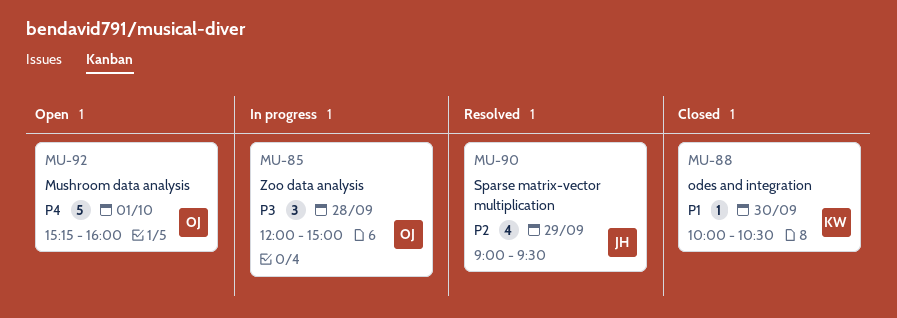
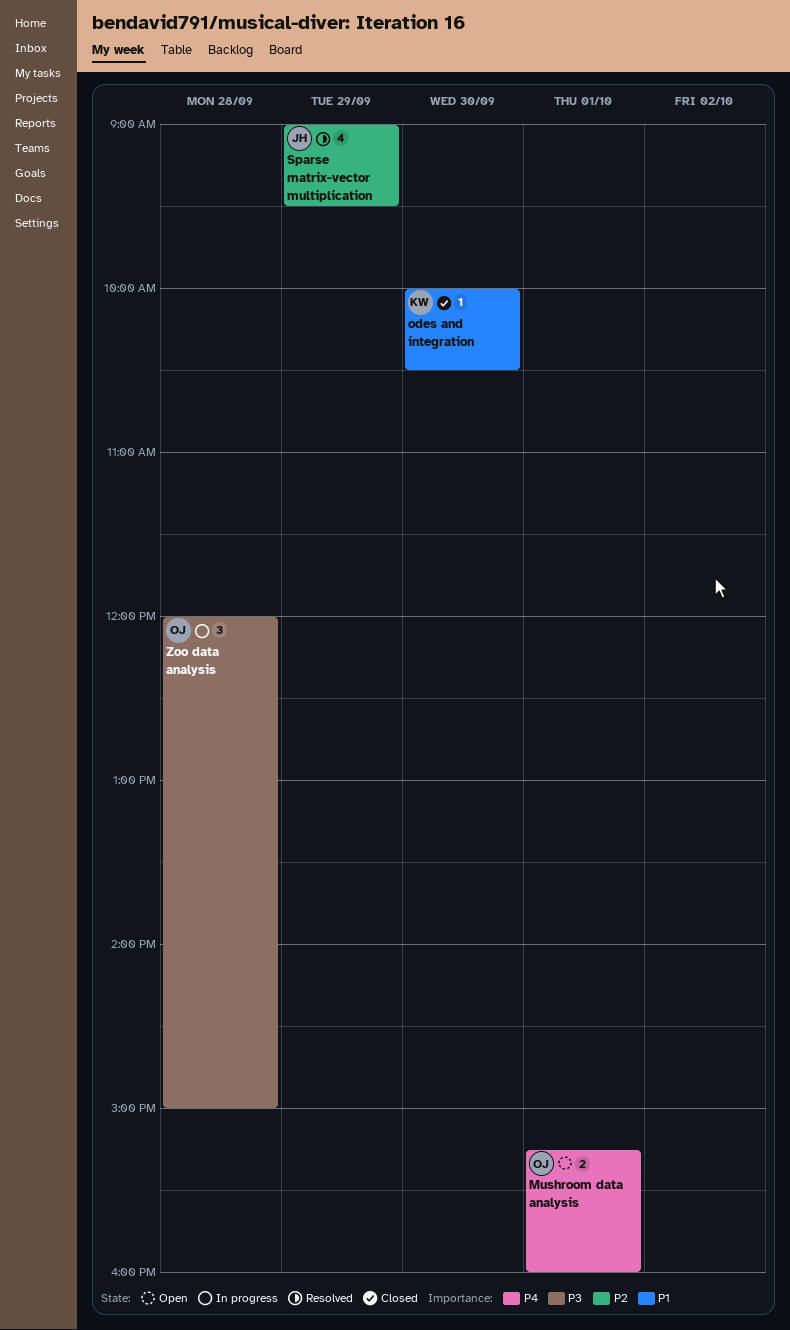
Mushroom data analysis, estimate: 5 -> 2

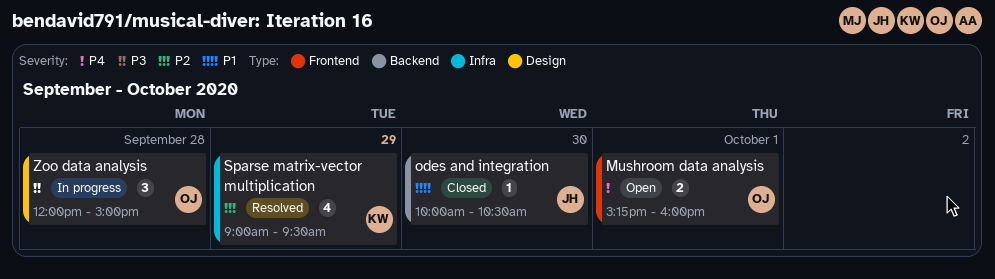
odes and integration, owner: KW -> JH
Sparse matrix-vector multiplication, owner: JH -> KW

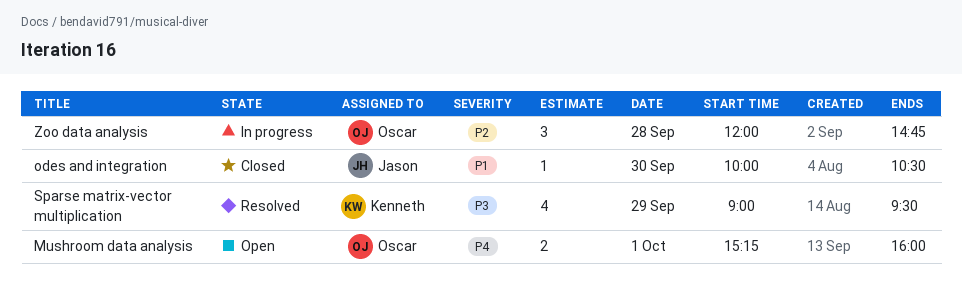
Sparse matrix-vector multiplication, priority: P2 -> P3
Zoo data analysis, priority: P3 -> P2
Zoo data analysis, ends: 15:00 -> 14:45

